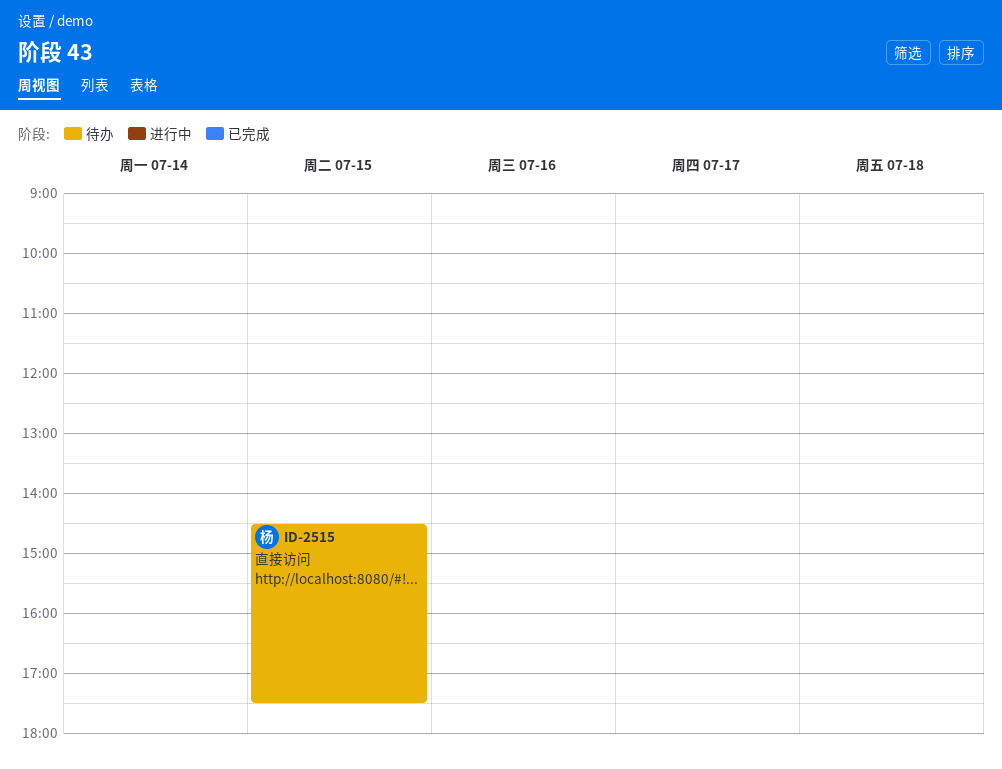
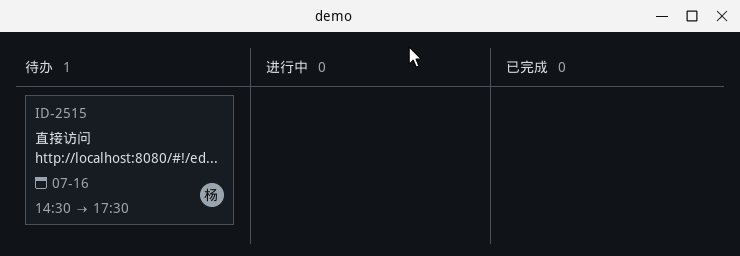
ID-2515, day: Jul 15 -> Jul 16

